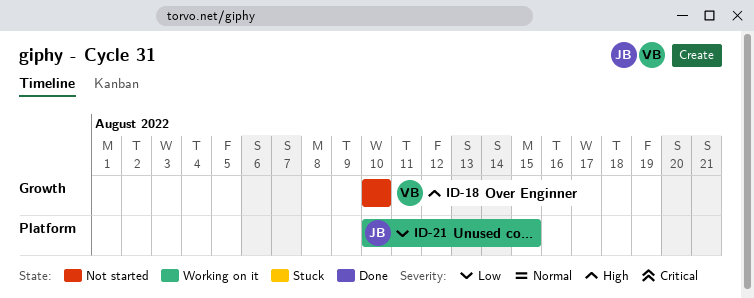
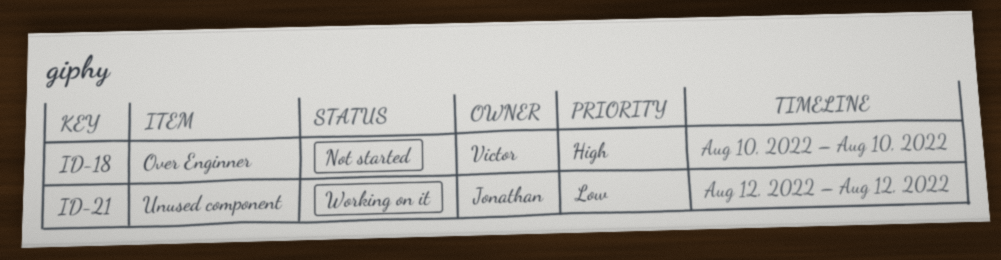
ID-21, start: Aug 10 -> Aug 12
ID-21, due: Aug 15 -> Aug 12

